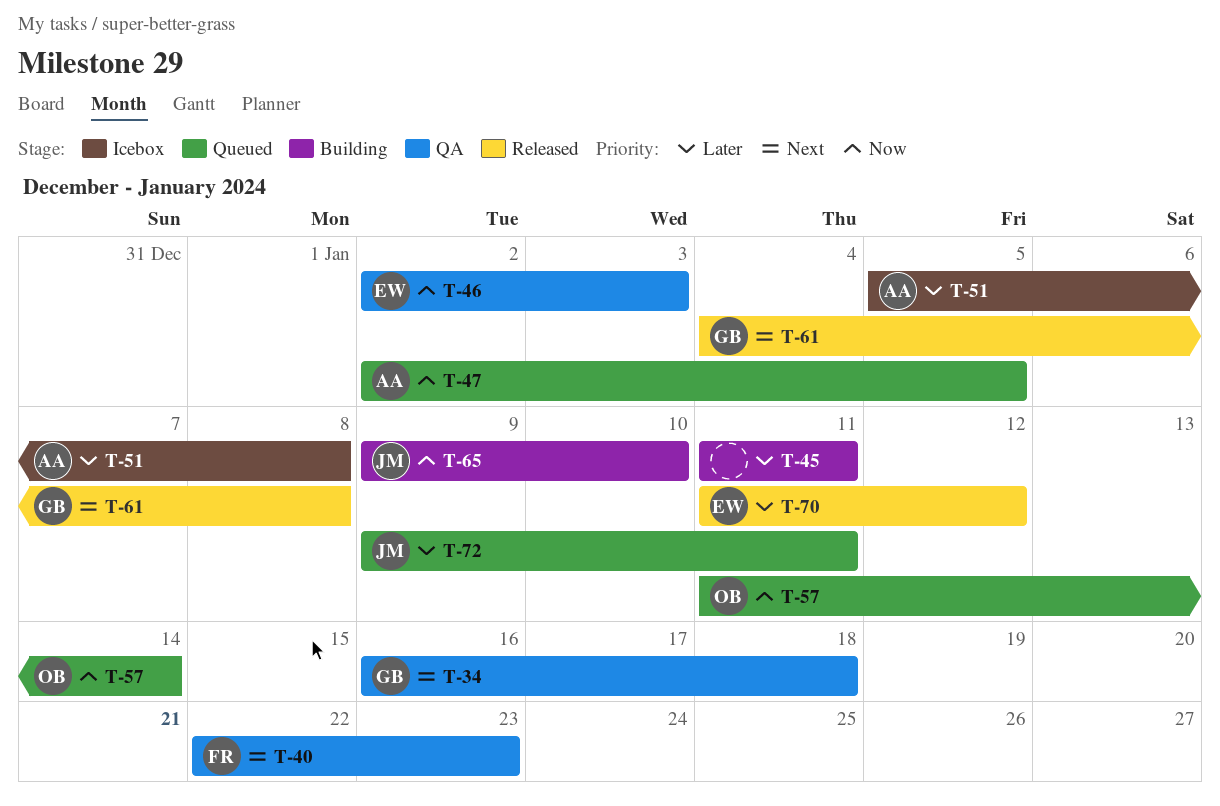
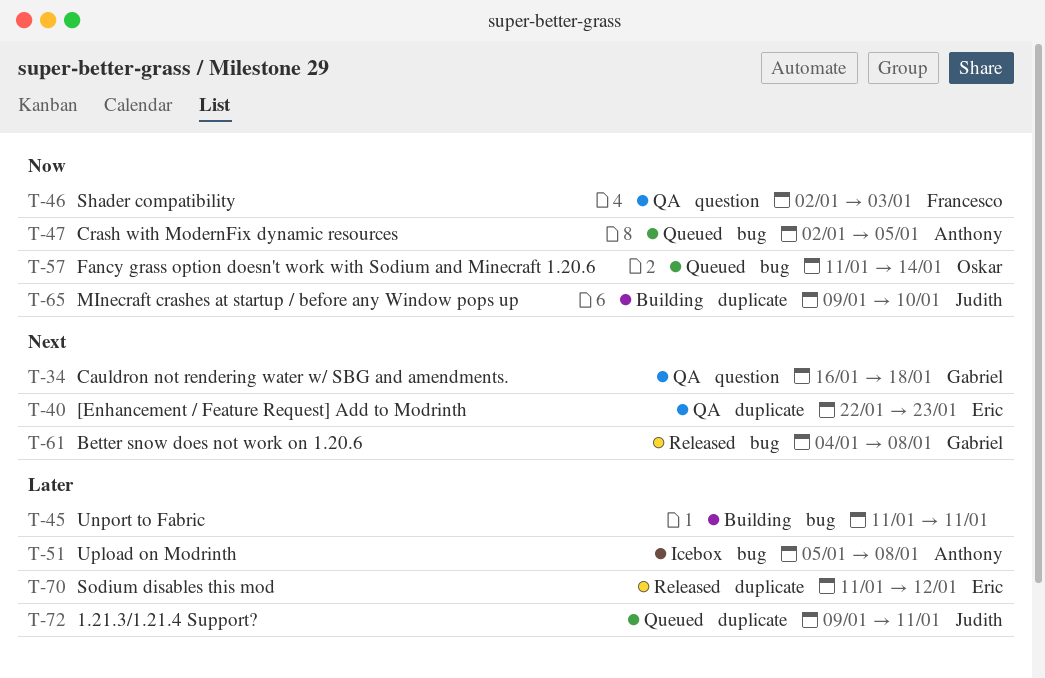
T-40, owner: Francesco -> Eric
T-46, owner: Eric -> Francesco

